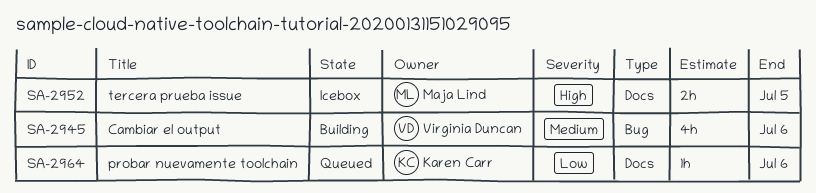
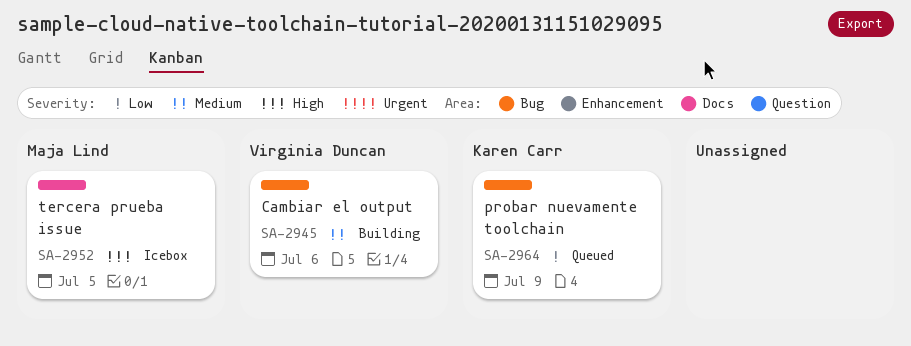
SA-2964, label: Docs -> Bug
SA-2964, due: Jul 6 -> Jul 9

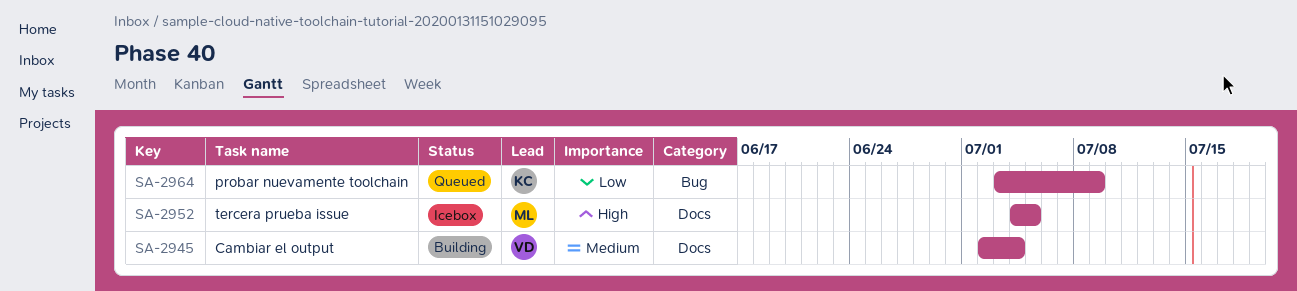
SA-2945, label: Bug -> Docs
SA-2945, due: Jul 6 -> Jul 4

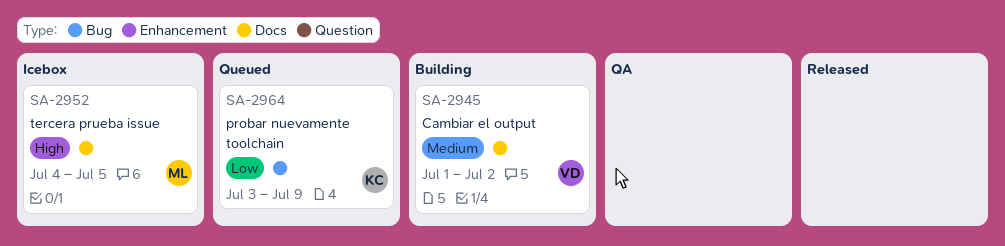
SA-2945, start: Jul 2 -> Jul 1
SA-2945, due: Jul 4 -> Jul 2

